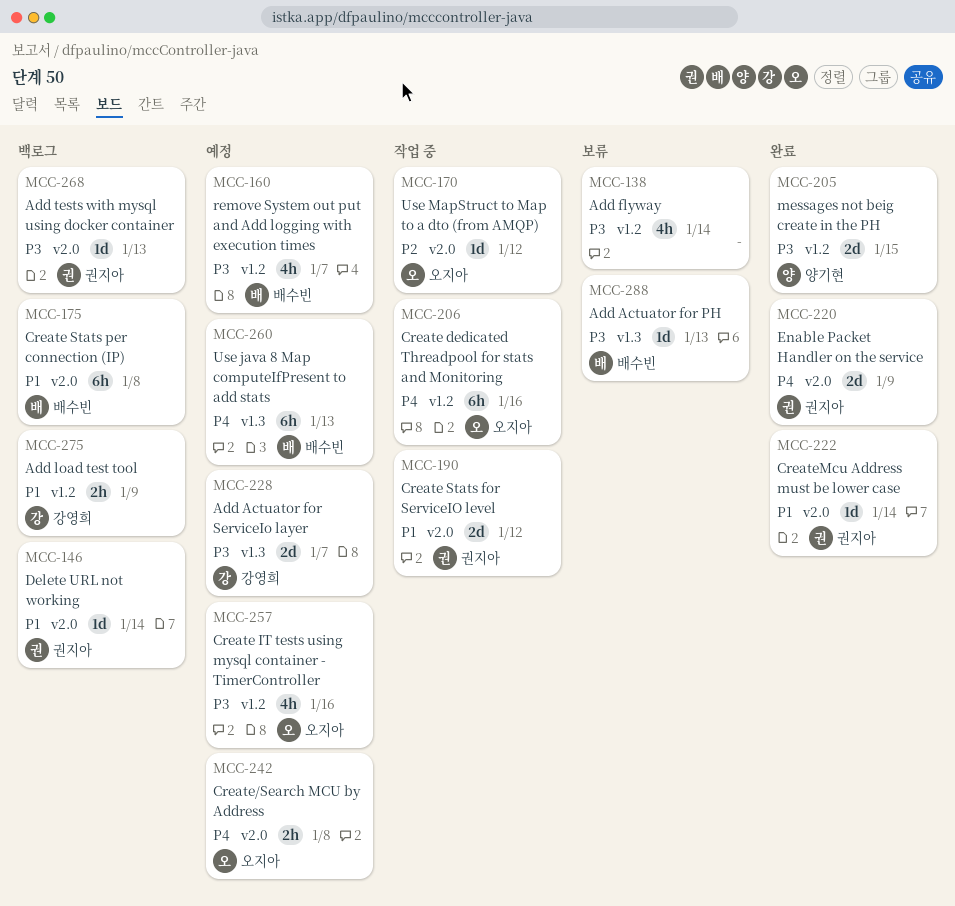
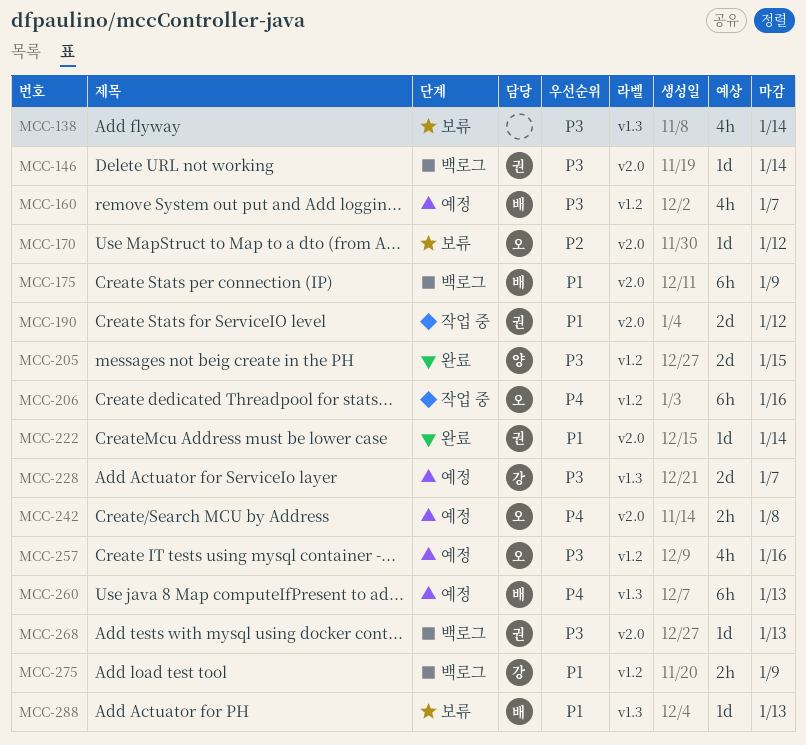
MCC-138, label: v1.2 -> v1.3
MCC-146, priority: P1 -> P3
MCC-170, status: 작업 중 -> 보류
MCC-175, due: Jan 8 -> Jan 9
MCC-220: present -> none
MCC-288, priority: P3 -> P1

